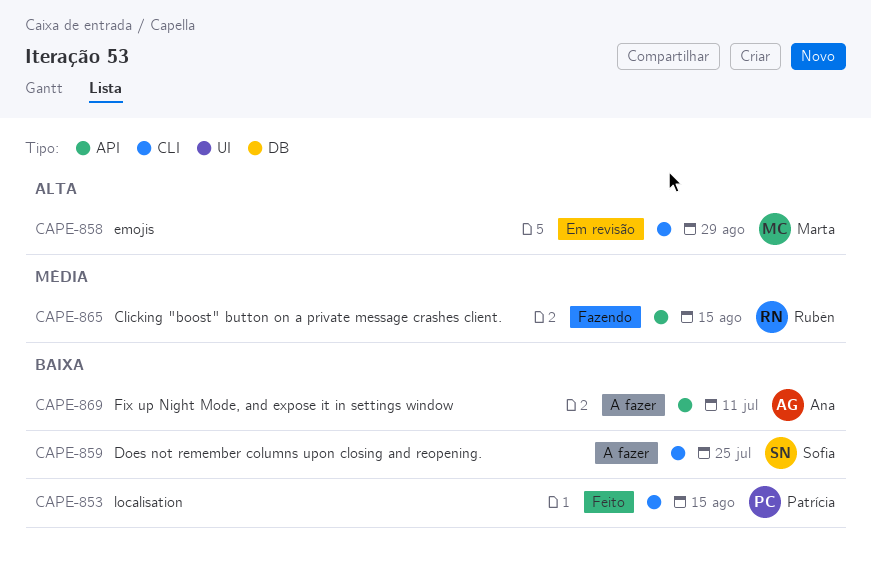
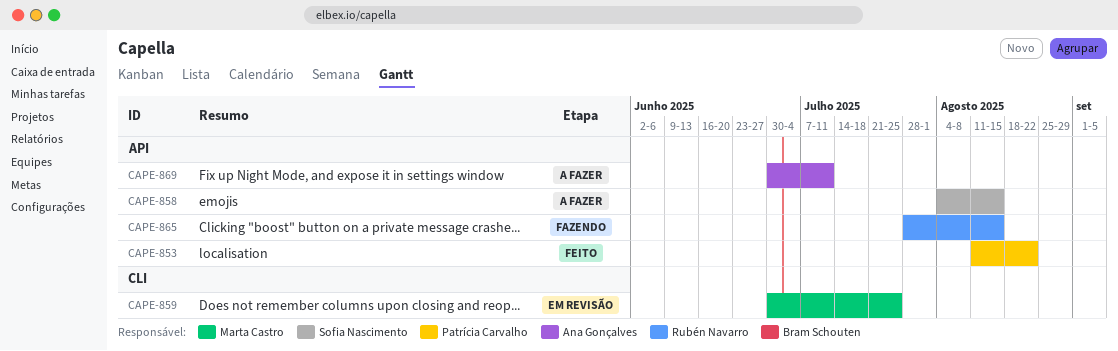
CAPE-853, label: CLI -> API
CAPE-853, due: Aug 15 -> Aug 22
CAPE-858, status: Em revisão -> A fazer
CAPE-858, owner: Marta Castro -> Sofia Nascimento
CAPE-858, label: CLI -> API
CAPE-858, due: Aug 29 -> Aug 15
CAPE-859, status: A fazer -> Em revisão
CAPE-859, owner: Sofia Nascimento -> Marta Castro

